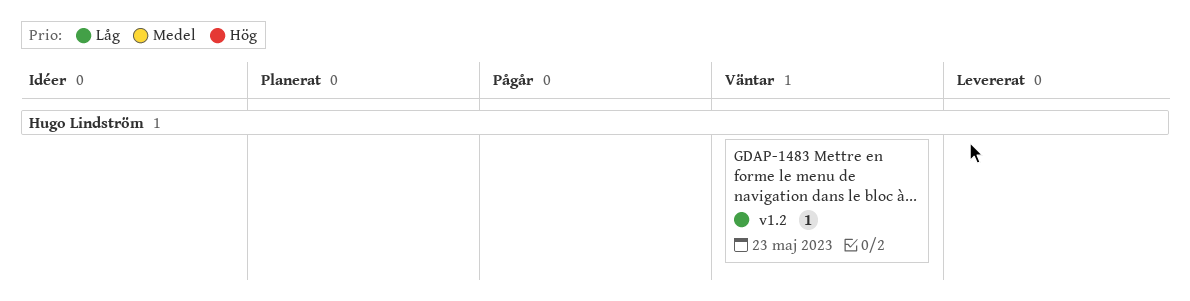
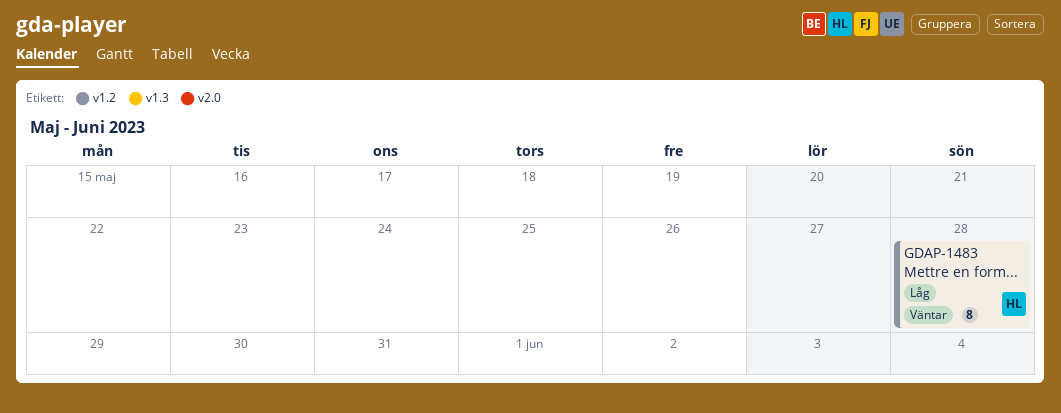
GDAP-1483, estimate: 1 -> 8
GDAP-1483, due: May 23 -> May 28

